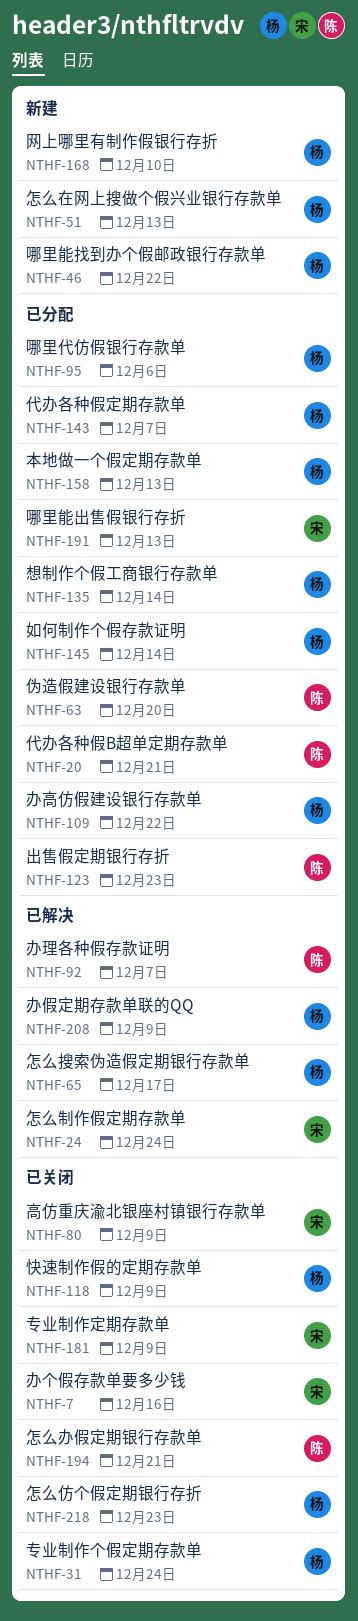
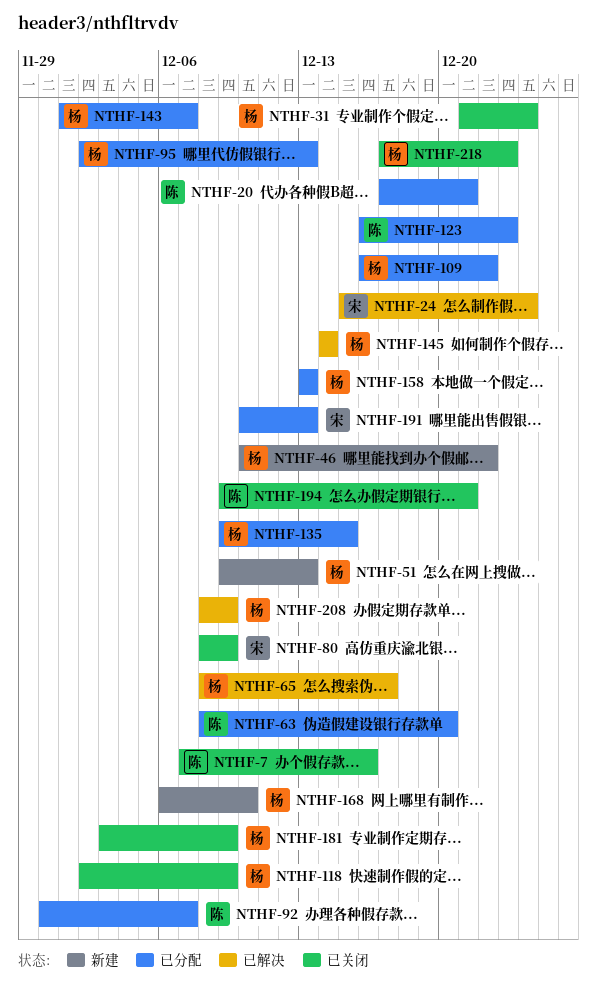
NTHF-7, owner: 宋 -> 陈
NTHF-92, status: 已解决 -> 已分配
NTHF-95, due: Dec 6 -> Dec 13
NTHF-135, due: Dec 14 -> Dec 15
NTHF-145, status: 已分配 -> 已解决
NTHF-181, owner: 宋 -> 杨

